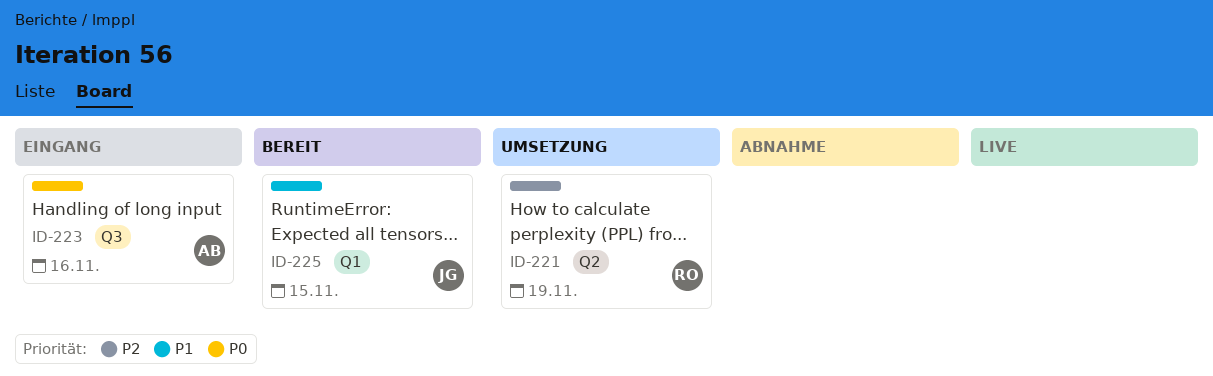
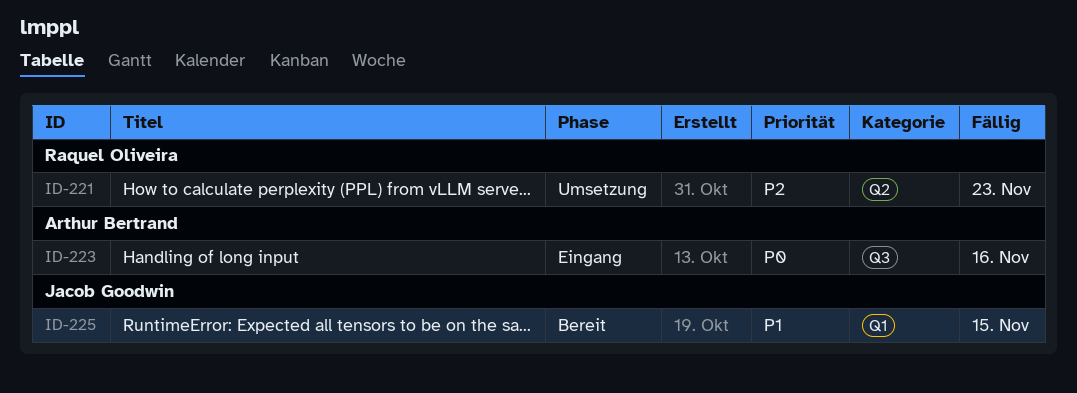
ID-221, due: Nov 19 -> Nov 23

